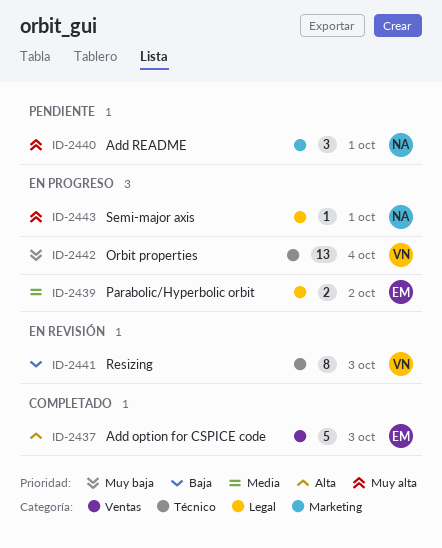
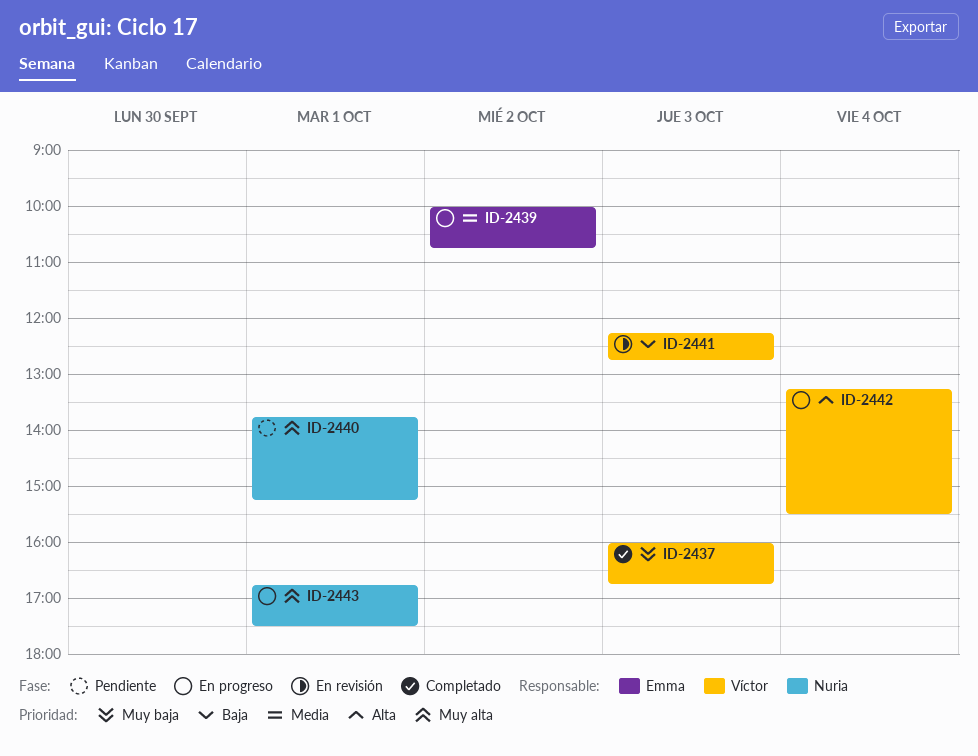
ID-2437, owner: Emma -> Víctor
ID-2437, priority: Alta -> Muy baja
ID-2442, priority: Muy baja -> Alta

